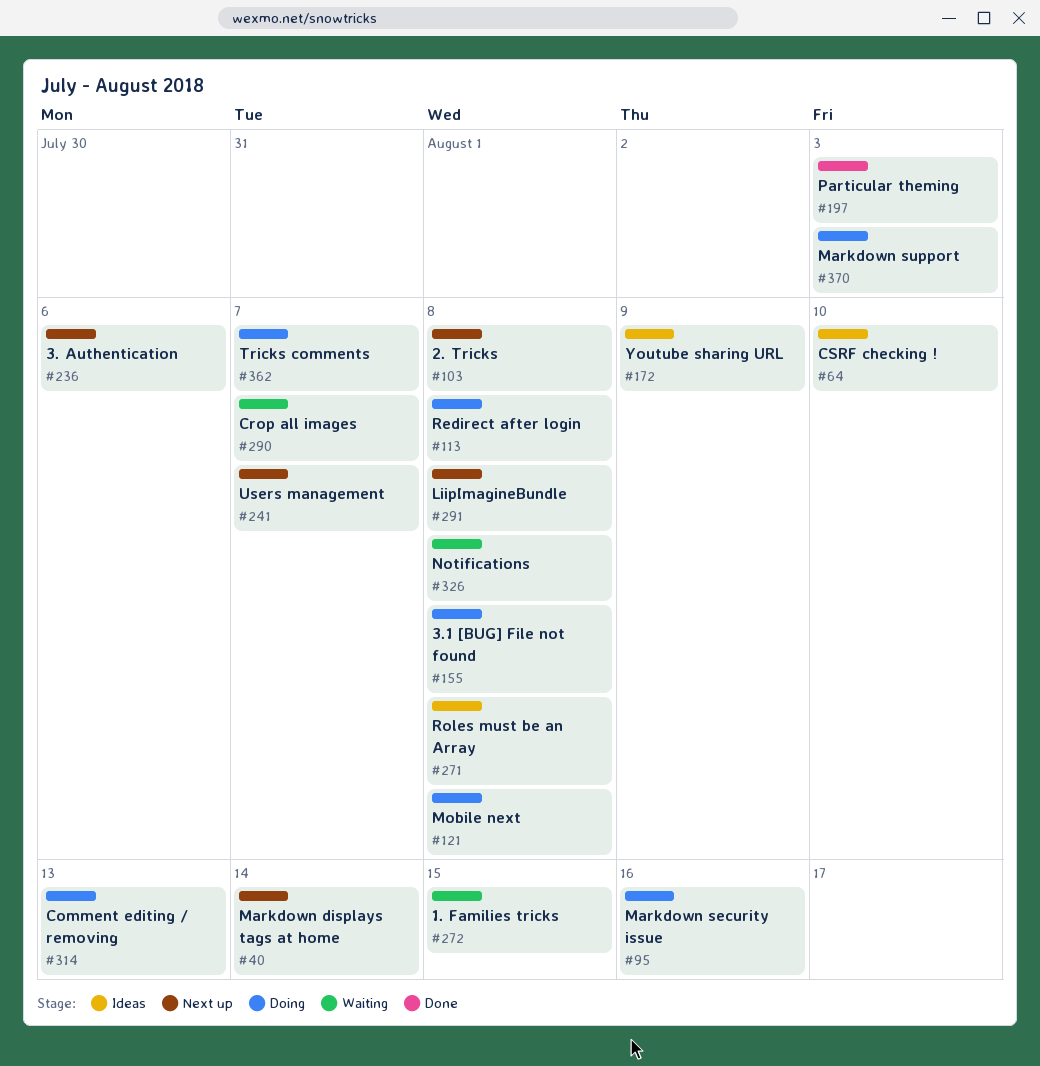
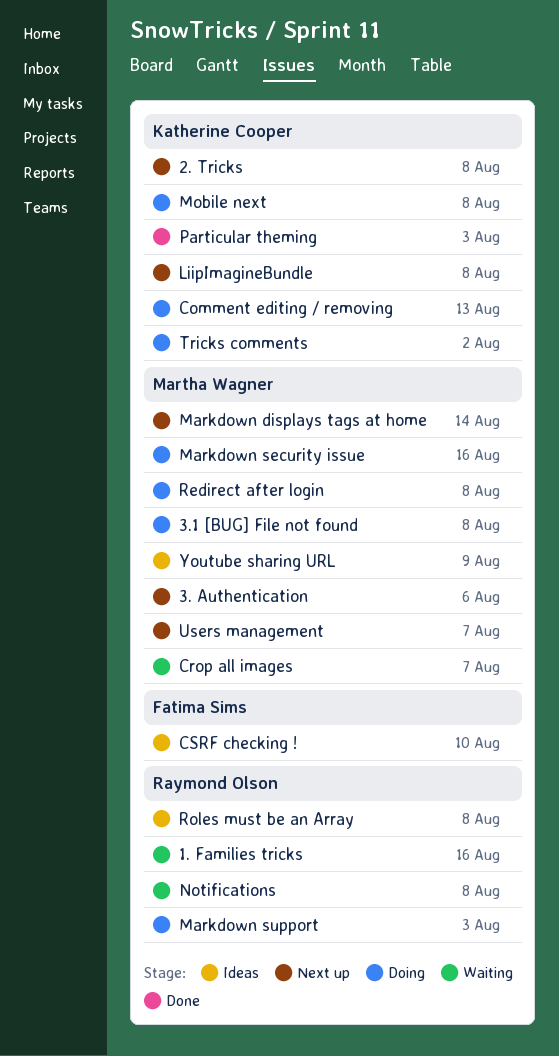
1. Families tricks, due: Aug 15 -> Aug 16
Tricks comments, due: Aug 7 -> Aug 2

